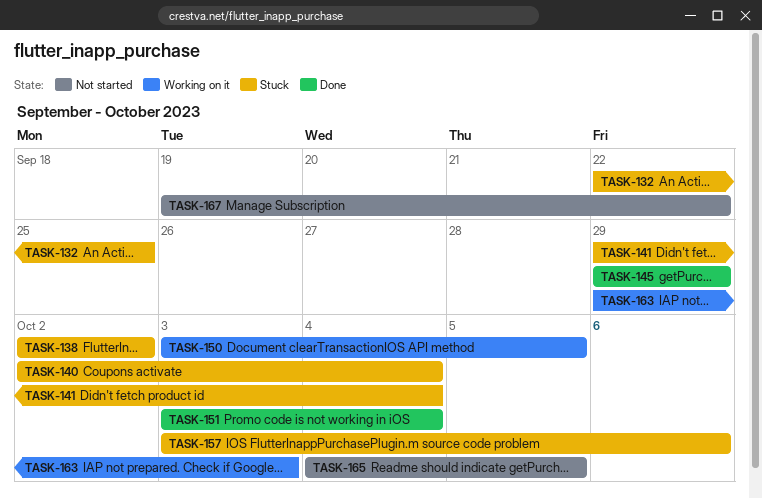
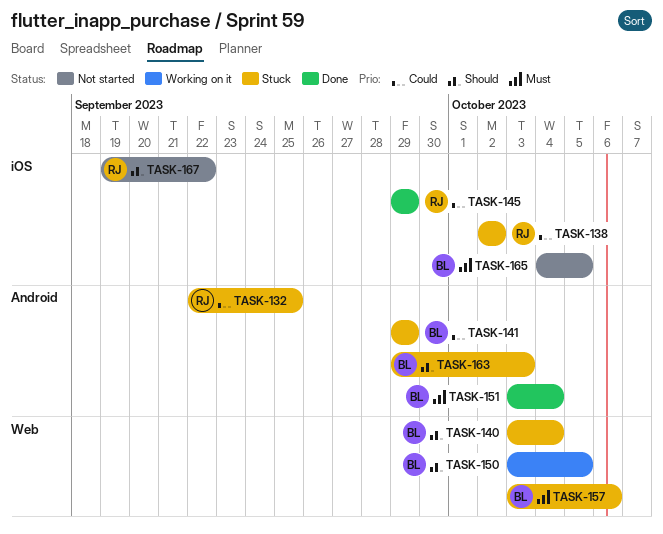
TASK-140, start: Oct 2 -> Oct 3
TASK-141, due: Oct 4 -> Sep 29
TASK-163, status: Working on it -> Stuck

